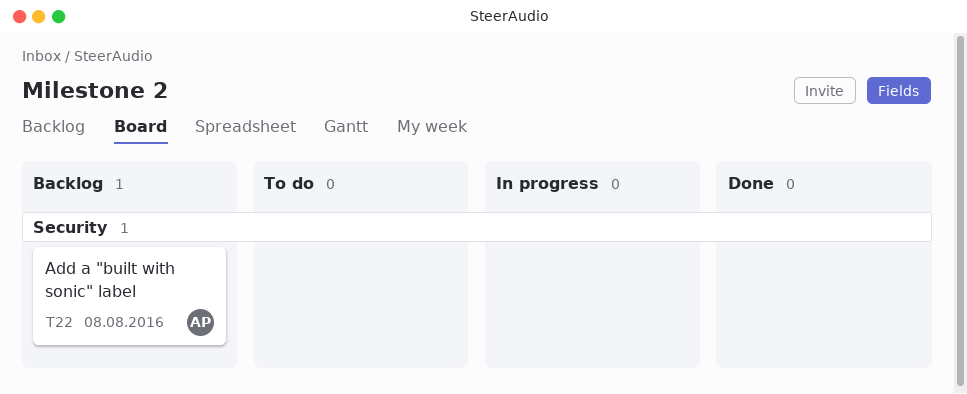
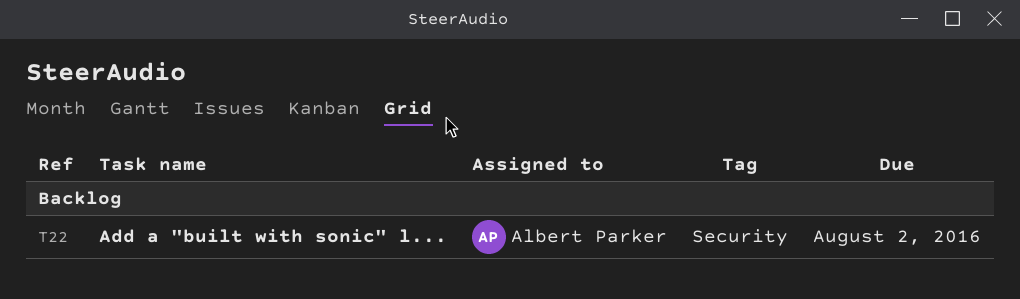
T22, due: Aug 8 -> Aug 2

